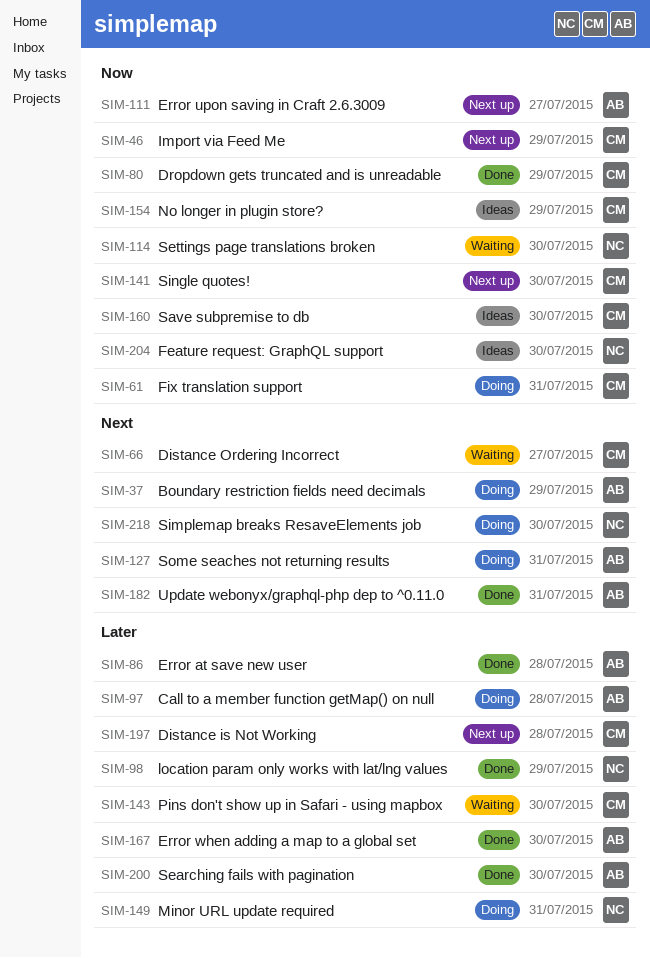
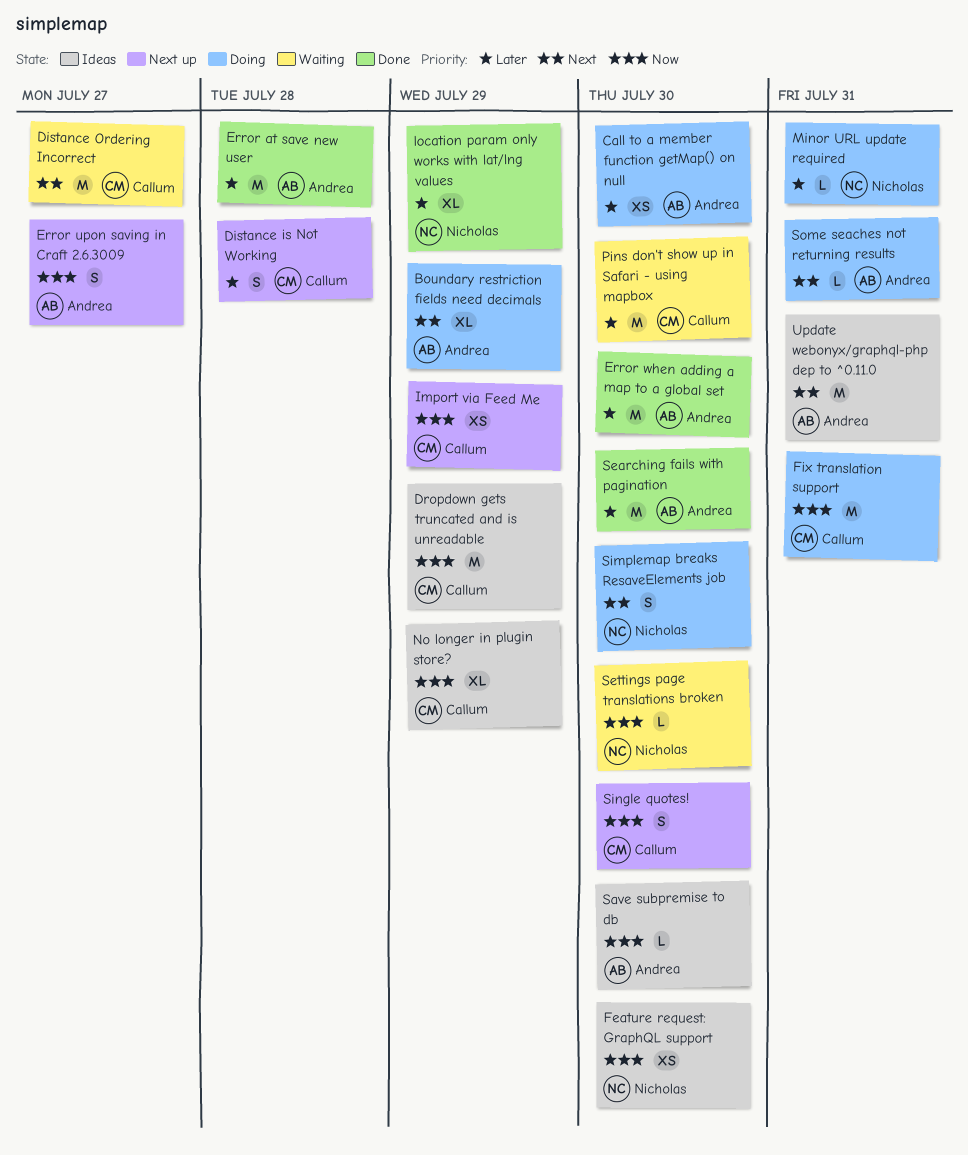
Call to a member function getMap() on null, due: Jul 28 -> Jul 30
Dropdown gets truncated and is unreadable, status: Done -> Ideas
Save subpremise to db, owner: Callum -> Andrea
Update webonyx/graphql-php dep to ^0.11.0, status: Done -> Ideas

